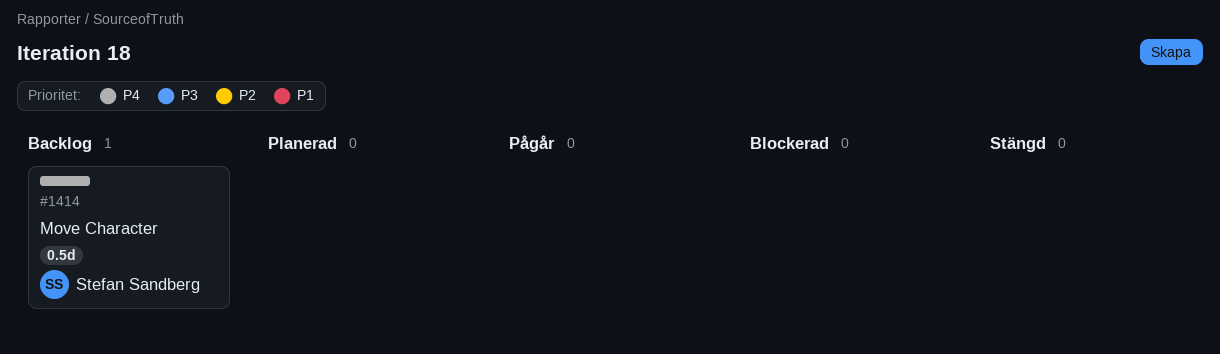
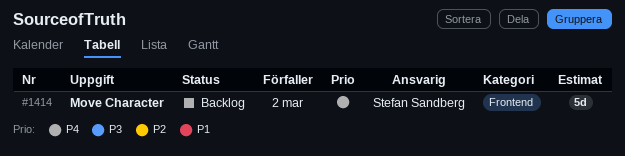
#1414, estimate: 0.5d -> 5d

